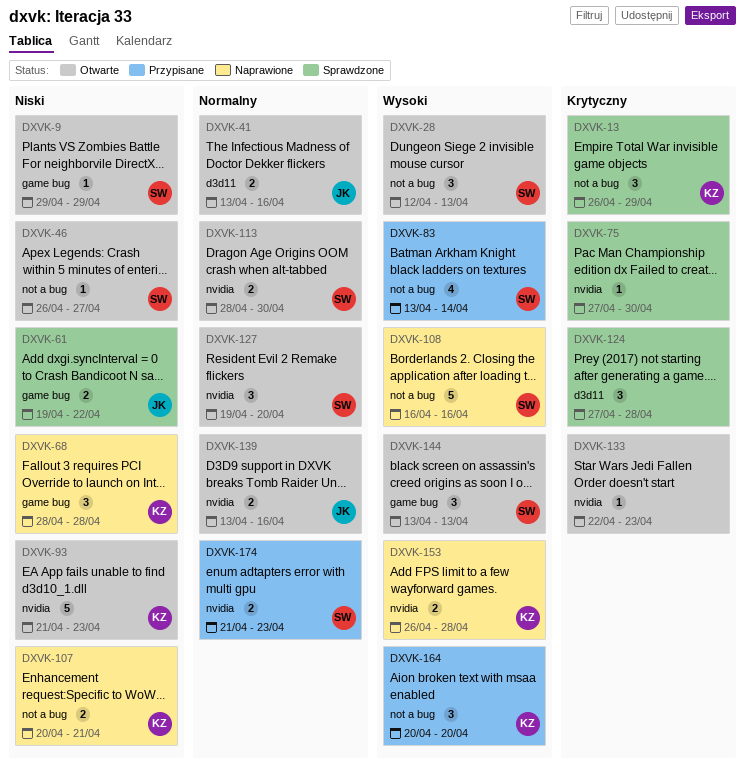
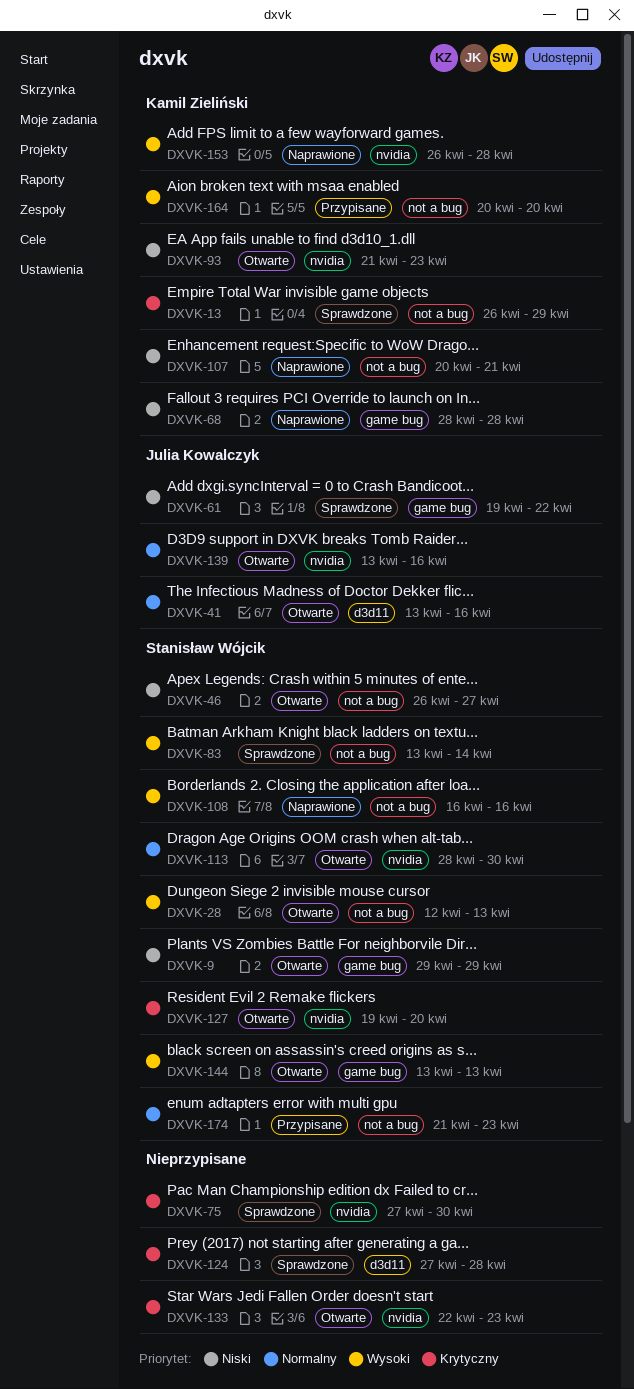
DXVK-83, status: Przypisane -> Sprawdzone
DXVK-127, priority: Normalny -> Krytyczny
DXVK-174, label: nvidia -> not a bug

